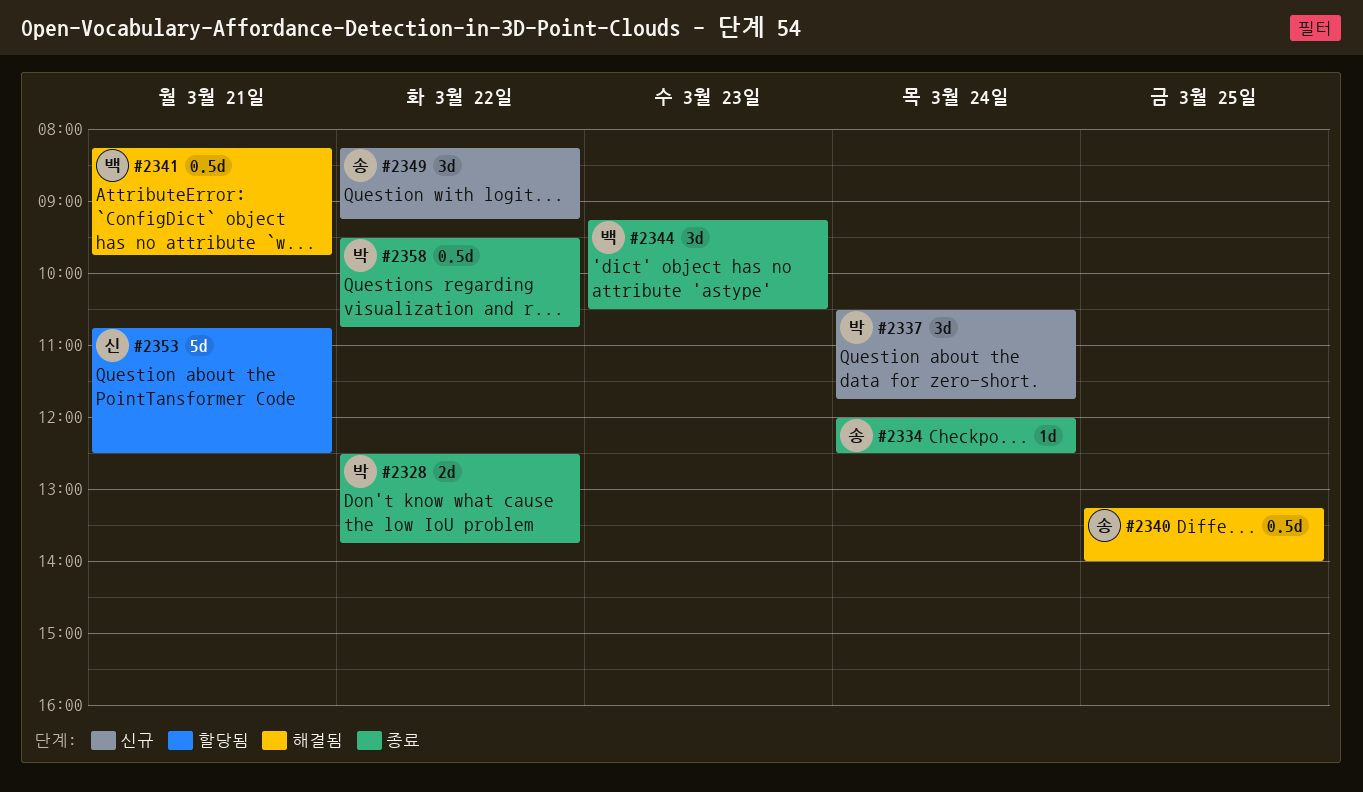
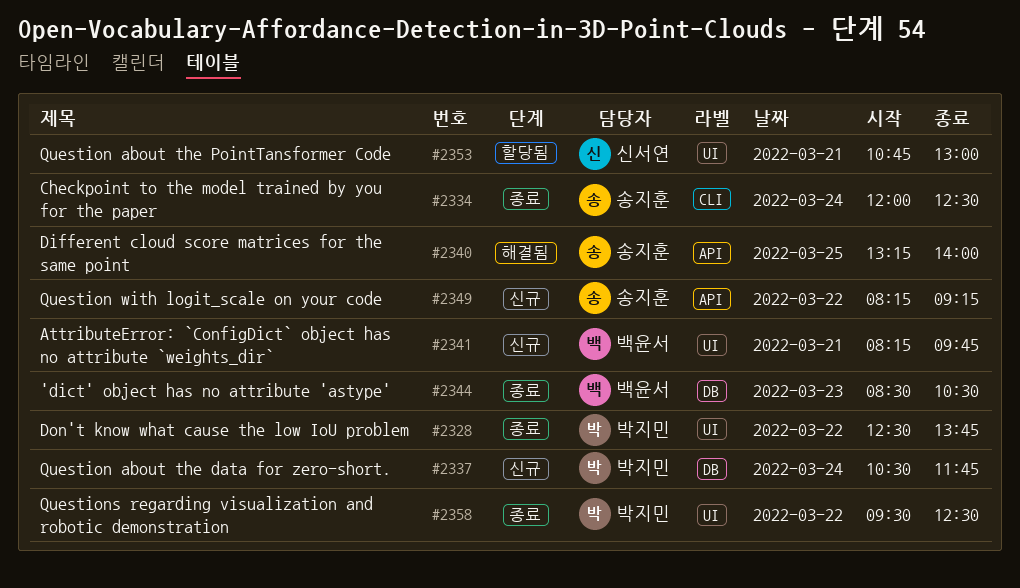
#2341, status: 해결됨 -> 신규
#2344, begins: 09:15 -> 08:30
#2353, ends: 12:30 -> 13:00
#2358, ends: 10:45 -> 12:30

